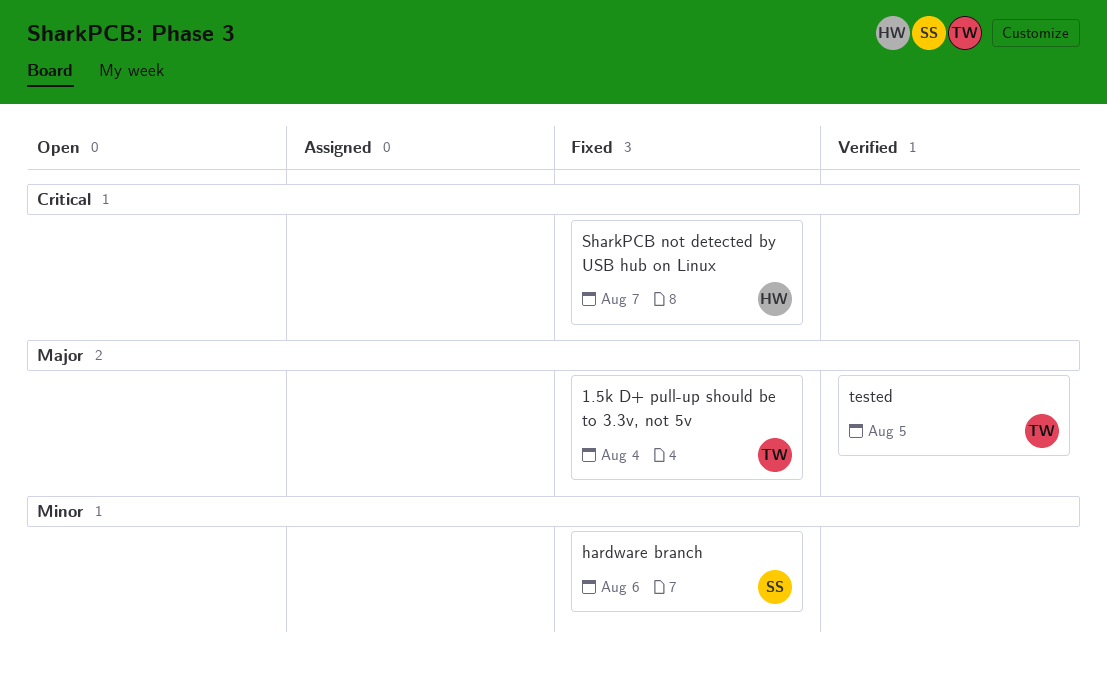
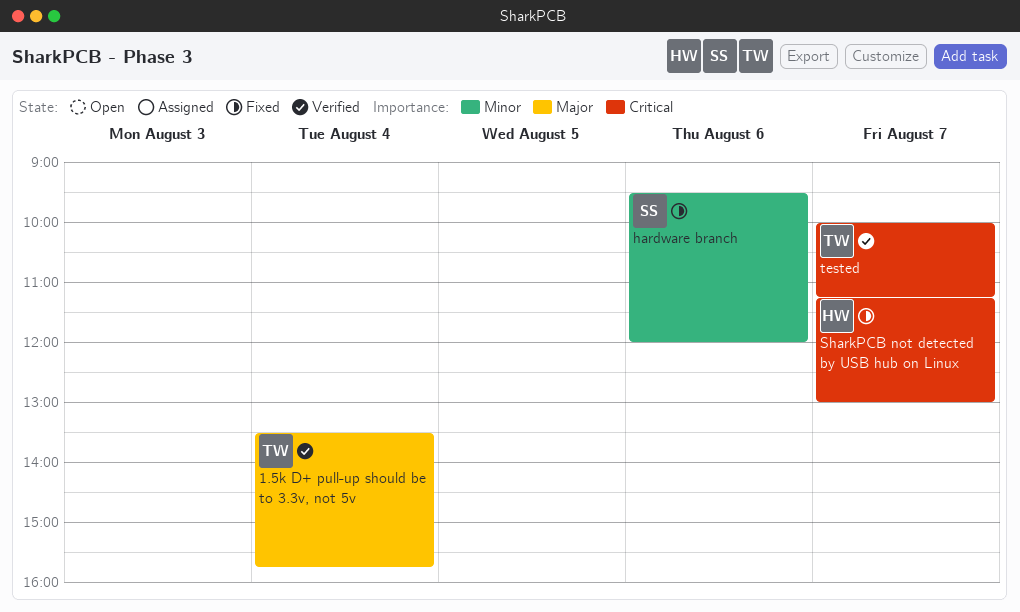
1.5k D+ pull-up should be to 3.3v, not 5v, status: Fixed -> Verified
tested, priority: Major -> Critical
tested, day: Aug 5 -> Aug 7

